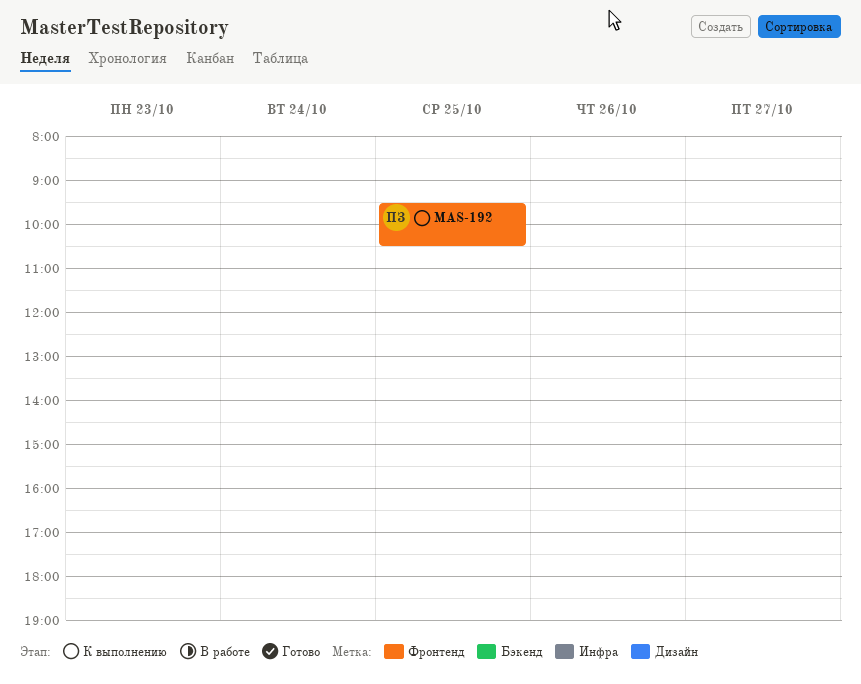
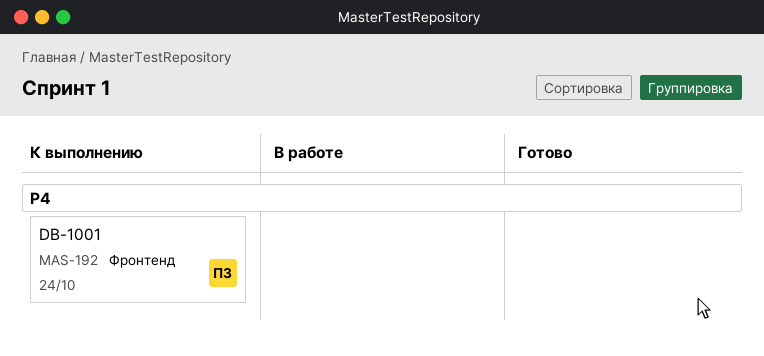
MAS-192, day: Oct 25 -> Oct 24

